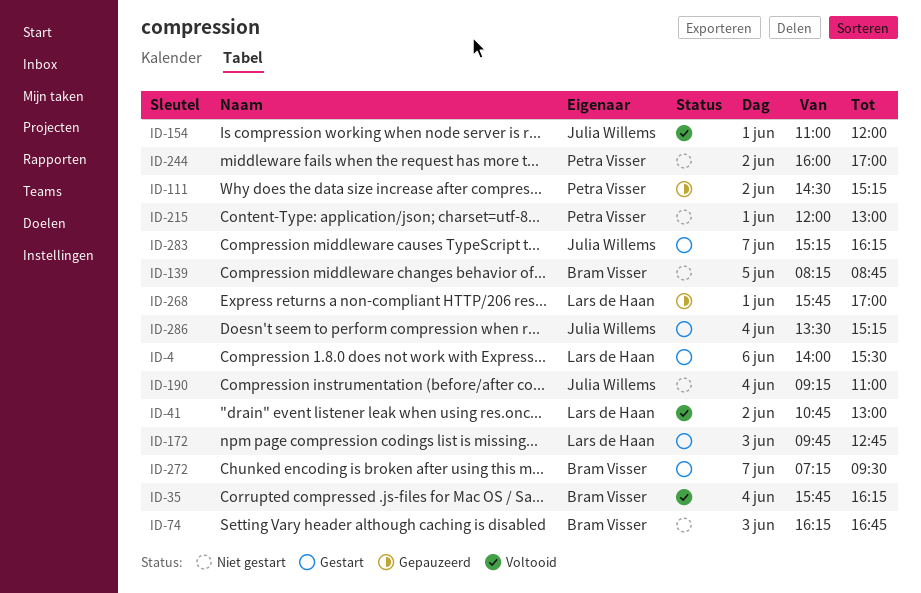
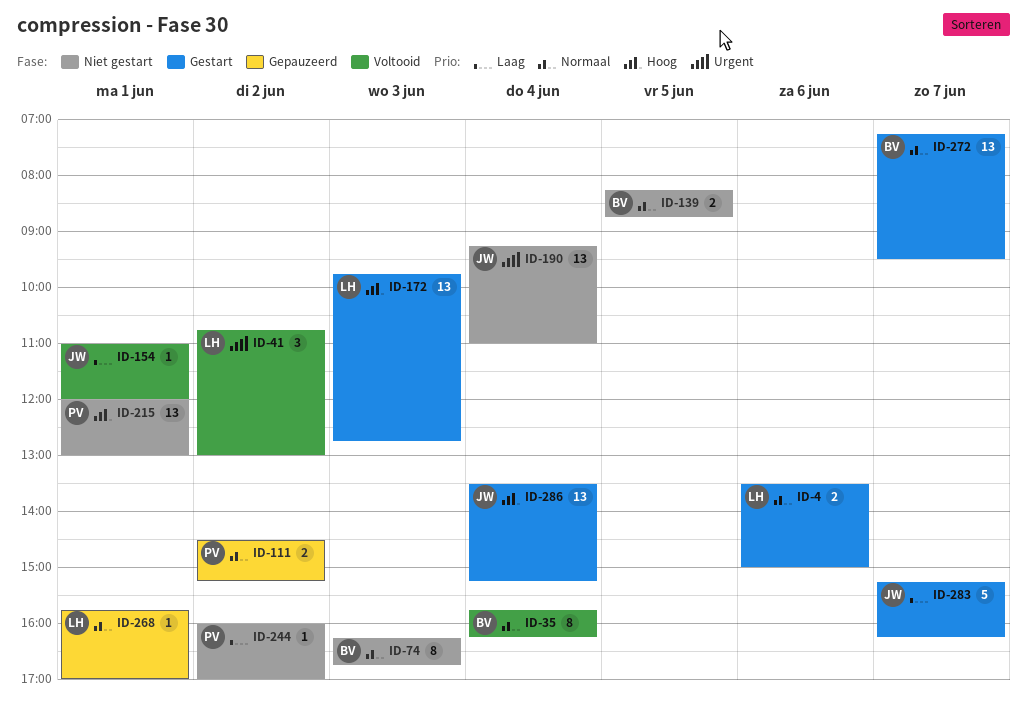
ID-4, begins: 14:00 -> 13:30
ID-4, ends: 15:30 -> 15:00

